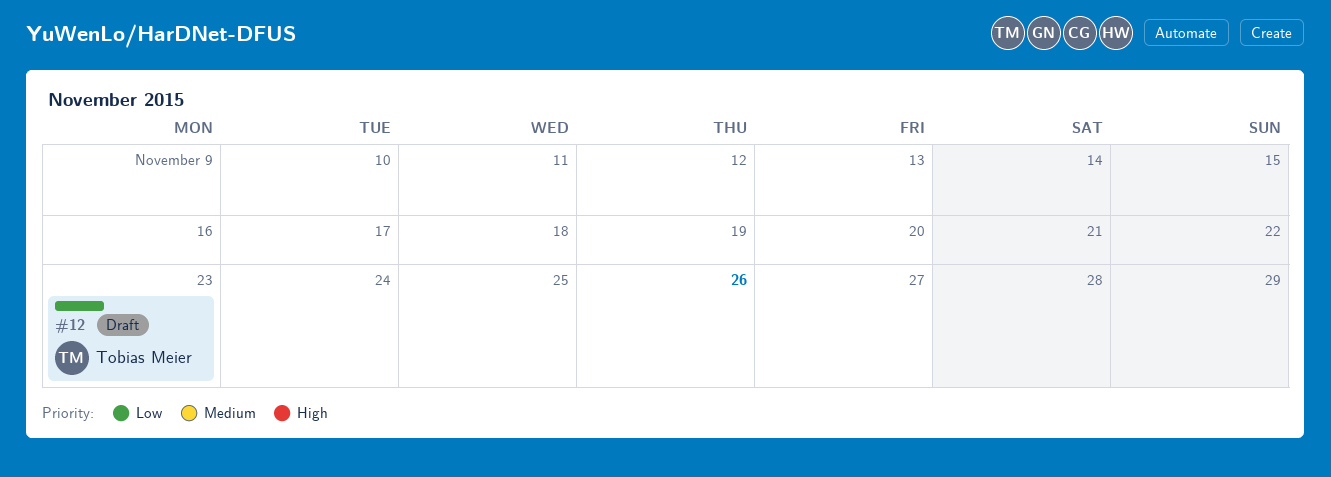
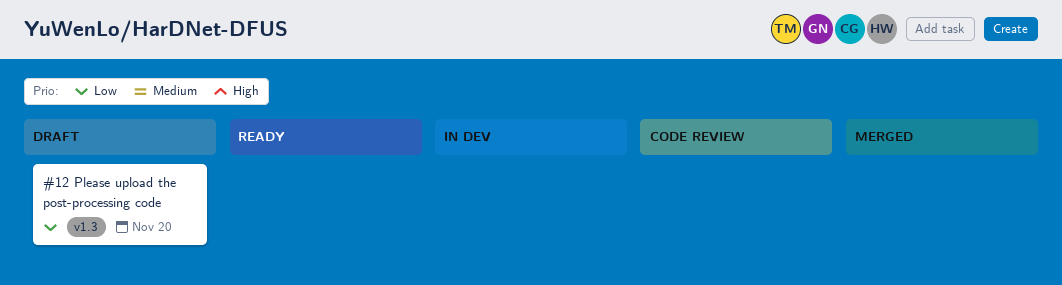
#12, due: Nov 23 -> Nov 20

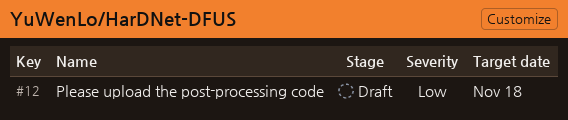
#12, due: Nov 20 -> Nov 18

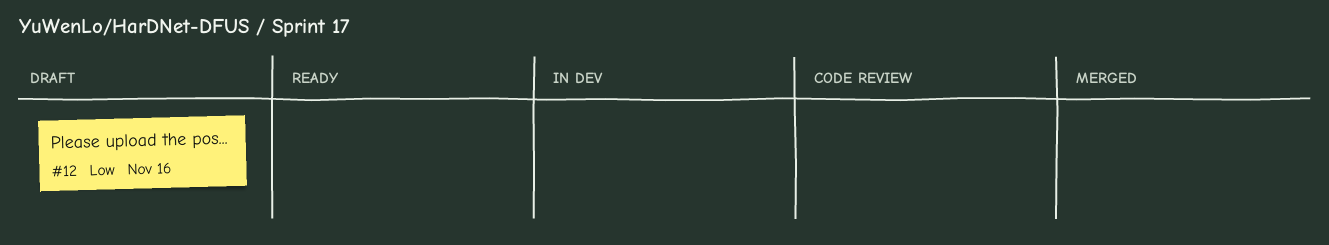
#12, due: Nov 18 -> Nov 16

